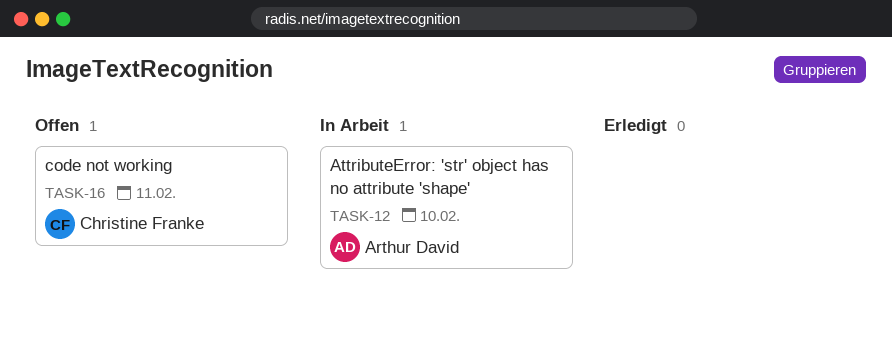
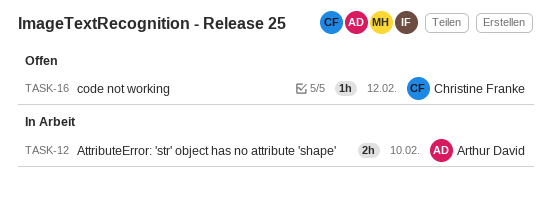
TASK-16, due: Feb 11 -> Feb 12

